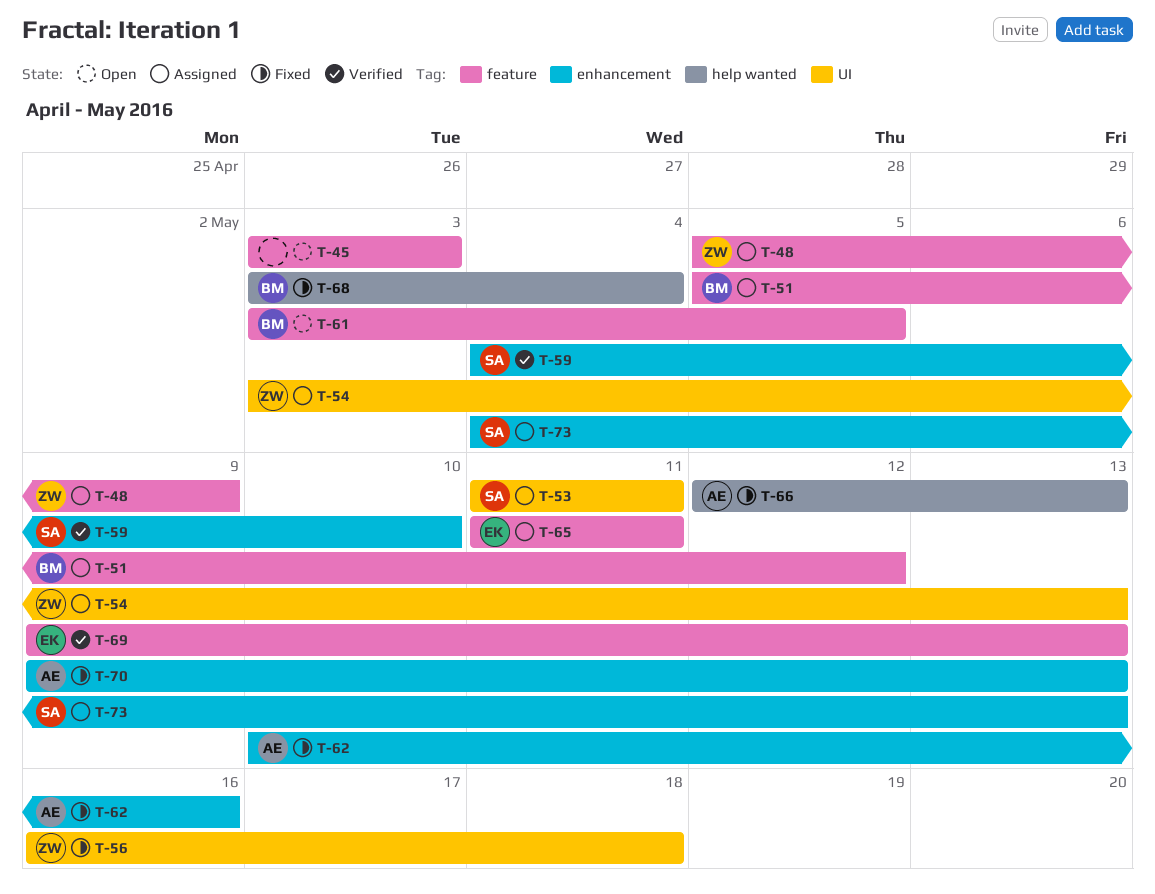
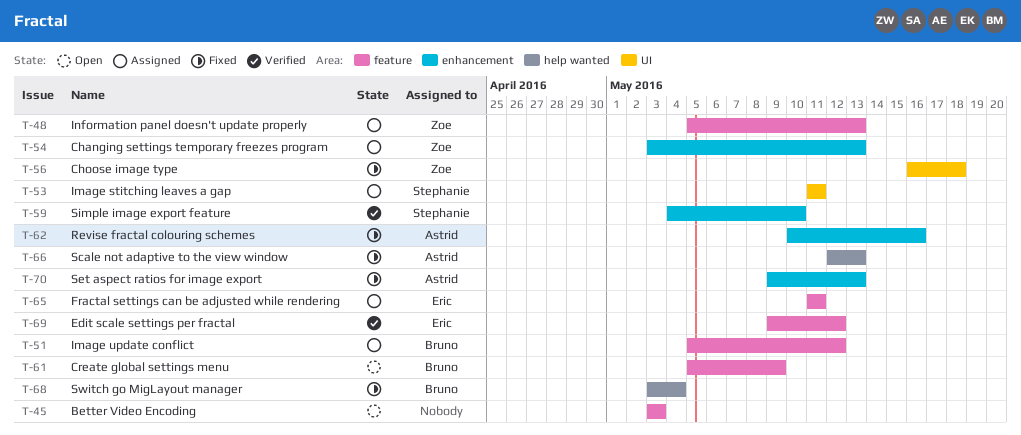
T-48, due: May 9 -> May 13
T-54, label: UI -> enhancement
T-61, start: May 3 -> May 5
T-61, due: May 5 -> May 9
T-69, due: May 13 -> May 12
T-73: present -> none

